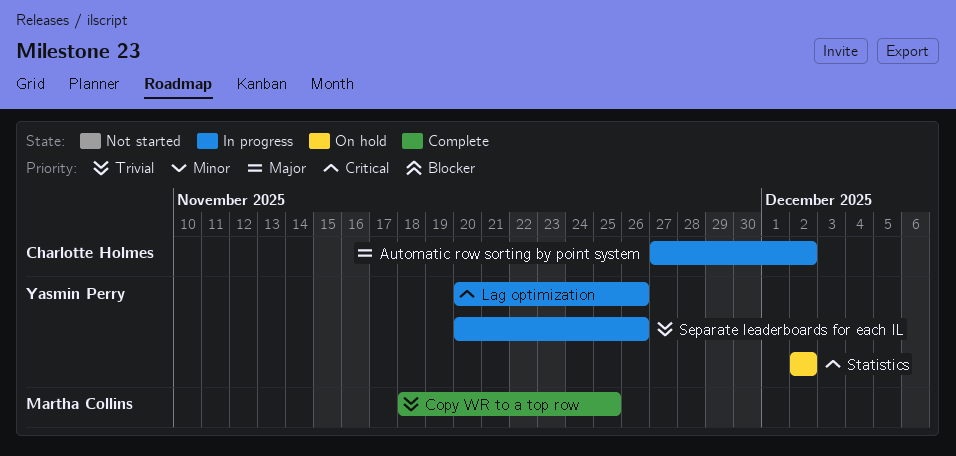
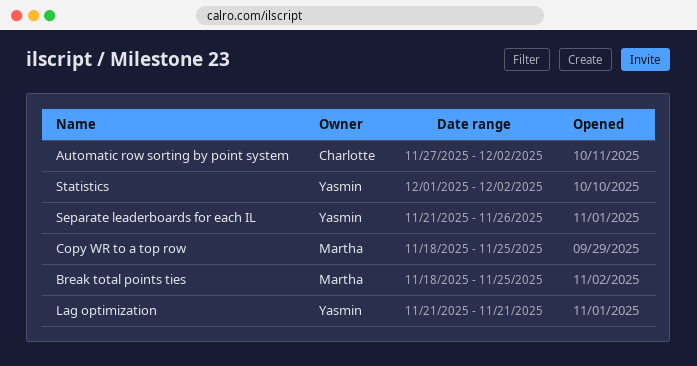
Break total points ties: none -> present
Lag optimization, start: Nov 20 -> Nov 21
Lag optimization, due: Nov 26 -> Nov 21
Separate leaderboards for each IL, start: Nov 20 -> Nov 21
Statistics, start: Dec 2 -> Dec 1

